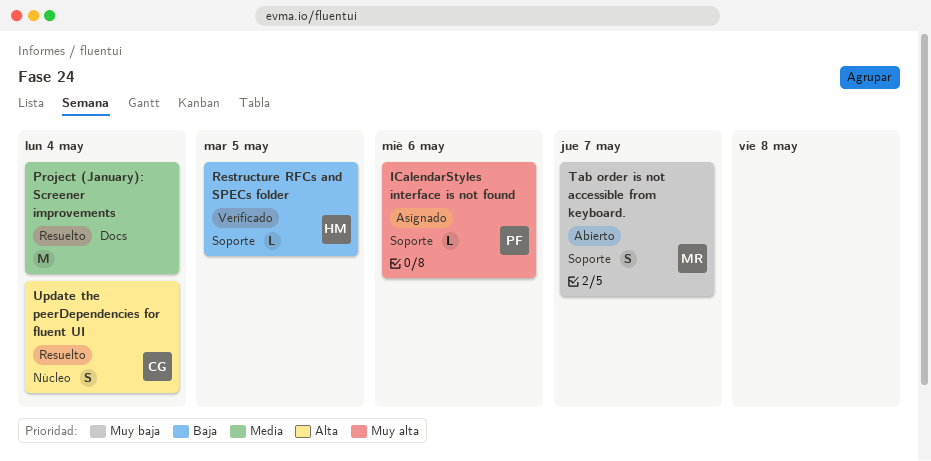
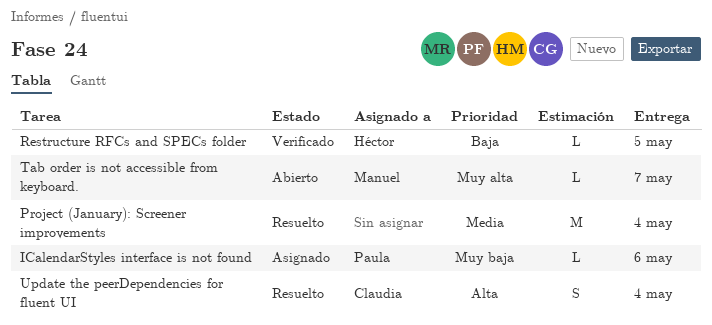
ICalendarStyles interface is not found, priority: Muy alta -> Muy baja
Tab order is not accessible from keyboard., priority: Muy baja -> Muy alta
Tab order is not accessible from keyboard., estimate: S -> L

